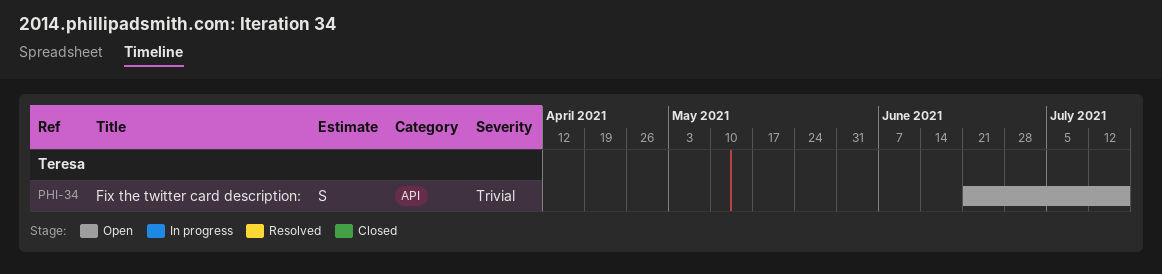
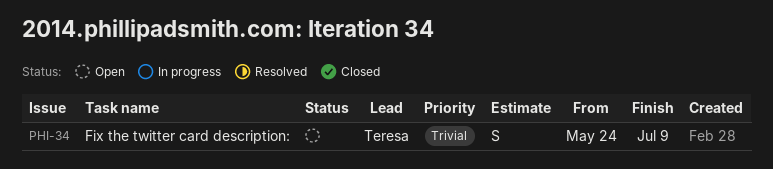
PHI-34, start: Jun 21 -> May 24
PHI-34, due: Jul 16 -> Jul 9

